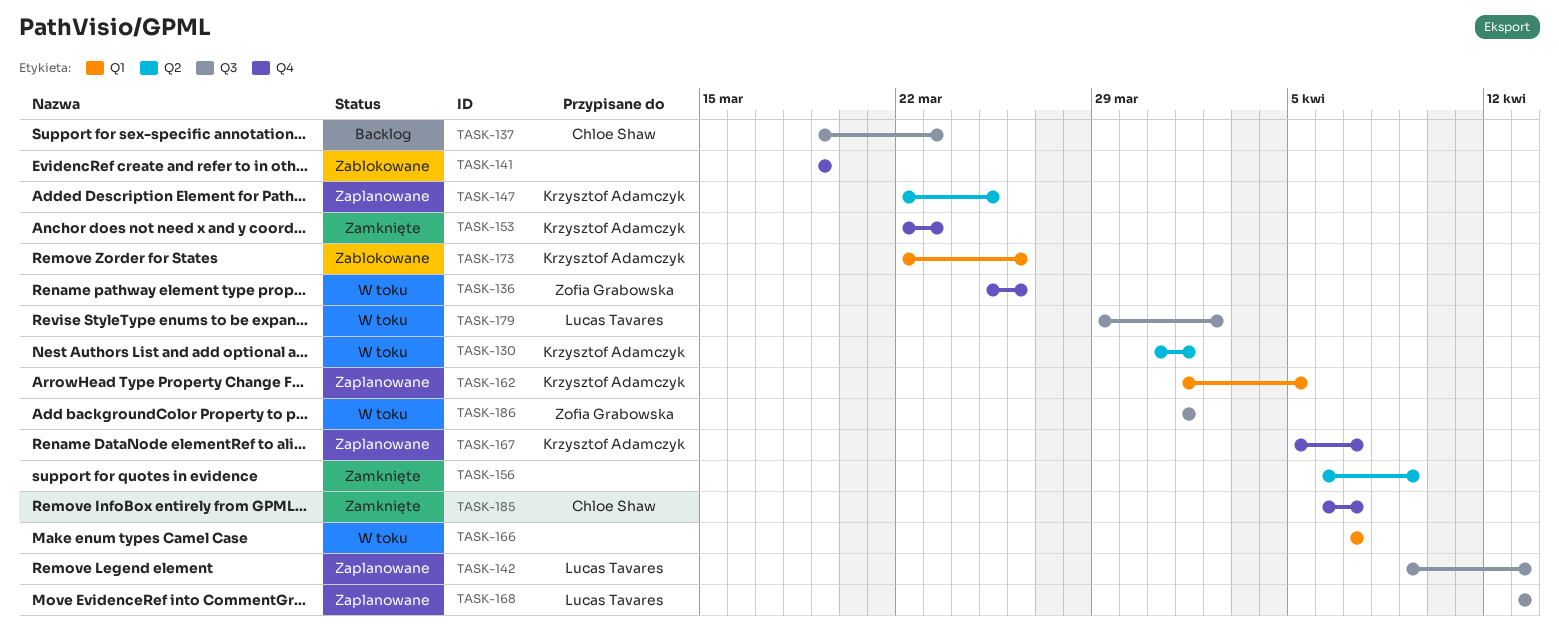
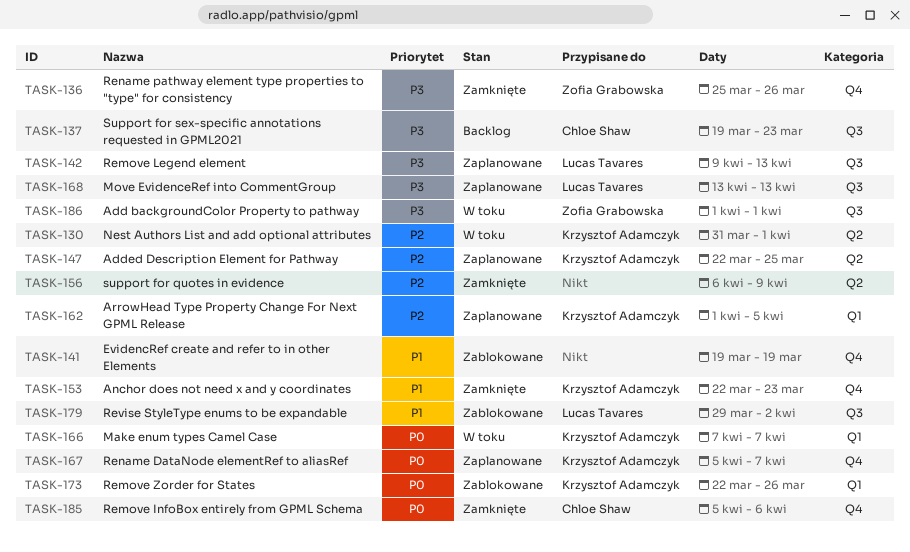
TASK-136, status: W toku -> Zamknięte
TASK-166, owner: none -> Krzysztof Adamczyk
TASK-179, status: W toku -> Zablokowane
TASK-185, start: Apr 6 -> Apr 5
TASK-185, due: Apr 7 -> Apr 6

